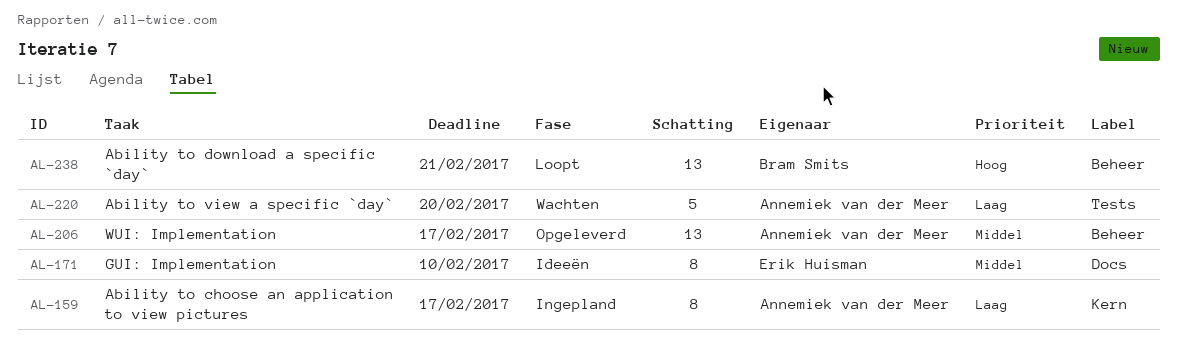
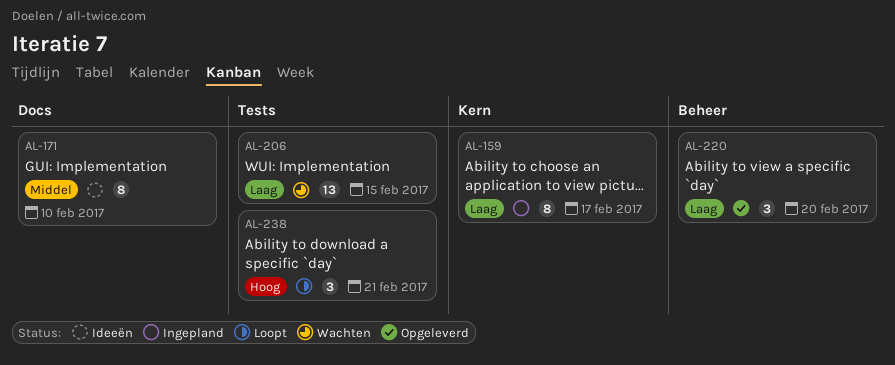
AL-206, status: Opgeleverd -> Wachten
AL-206, priority: Middel -> Laag
AL-206, label: Beheer -> Tests
AL-206, due: Feb 17 -> Feb 15
AL-220, status: Wachten -> Opgeleverd
AL-220, label: Tests -> Beheer
AL-220, estimate: 5 -> 3
AL-238, label: Beheer -> Tests
AL-238, estimate: 13 -> 3

